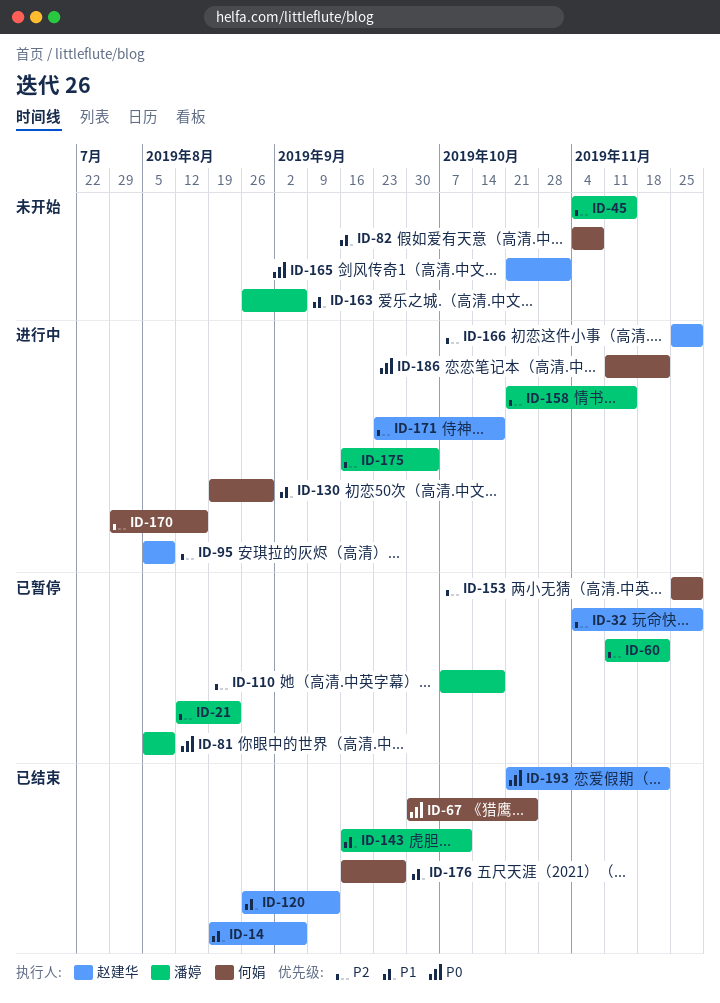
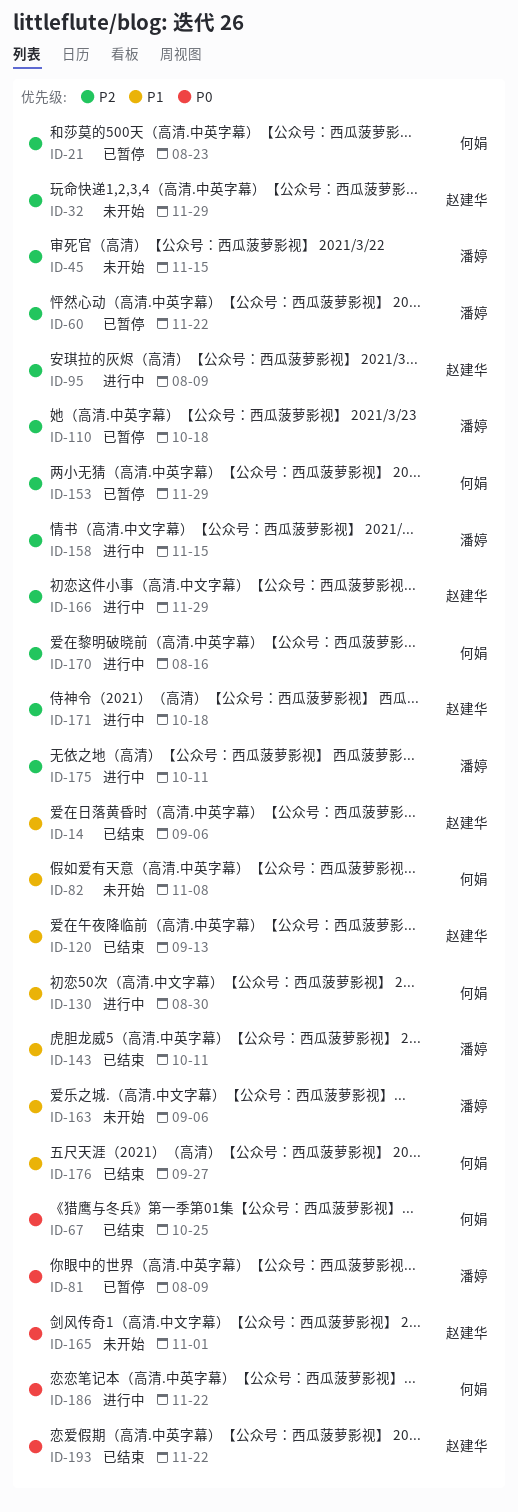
ID-21, owner: 潘婷 -> 何娟
ID-32, status: 已暂停 -> 未开始
ID-175, due: Oct 4 -> Oct 11

